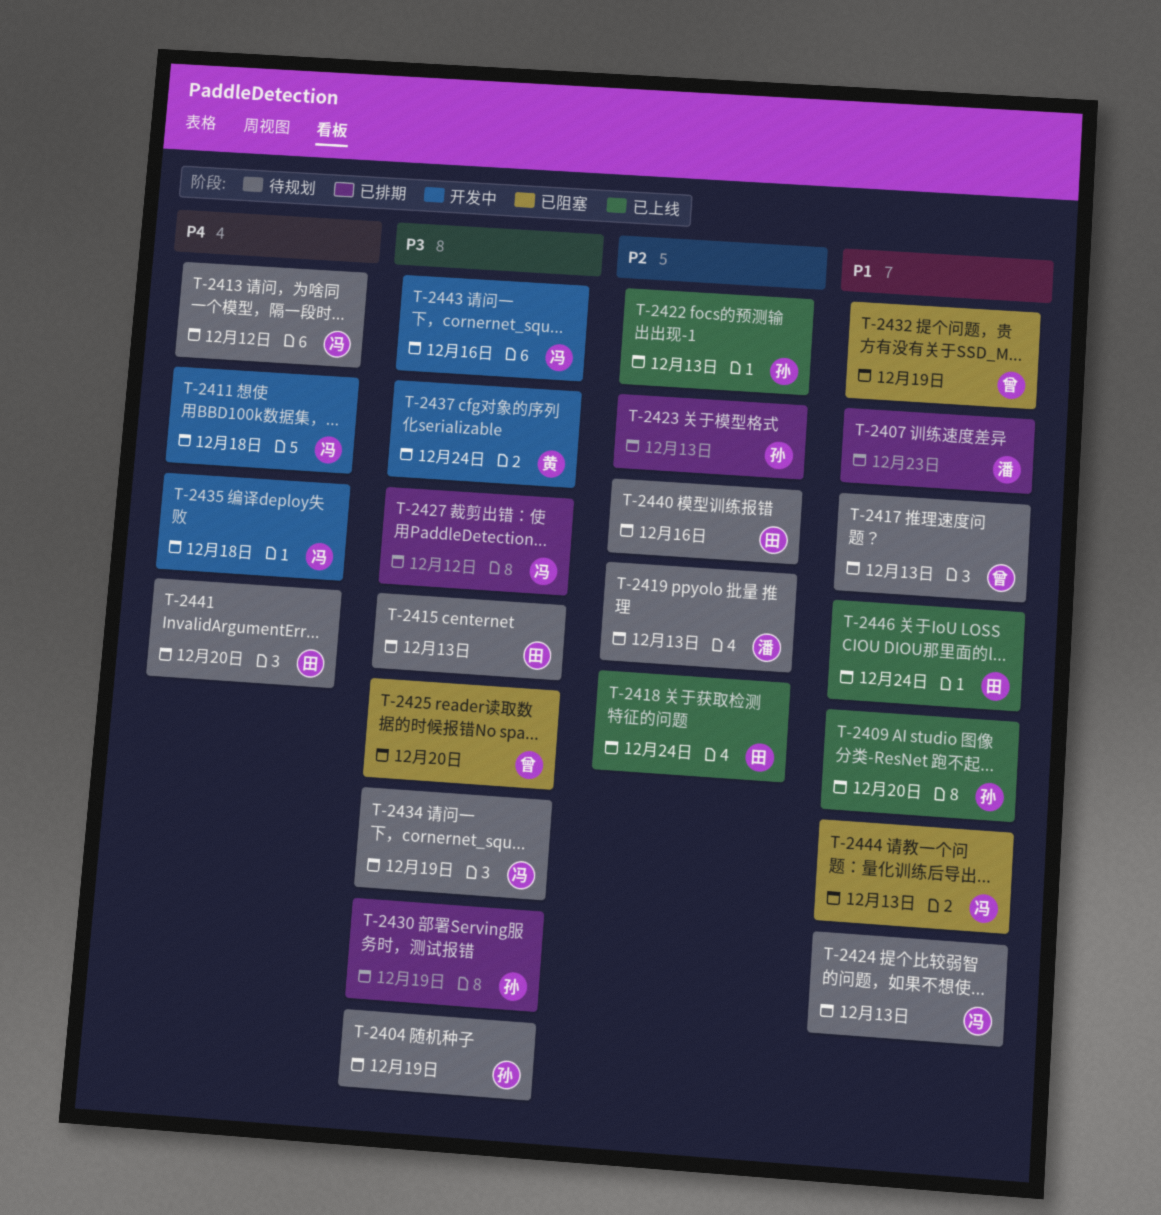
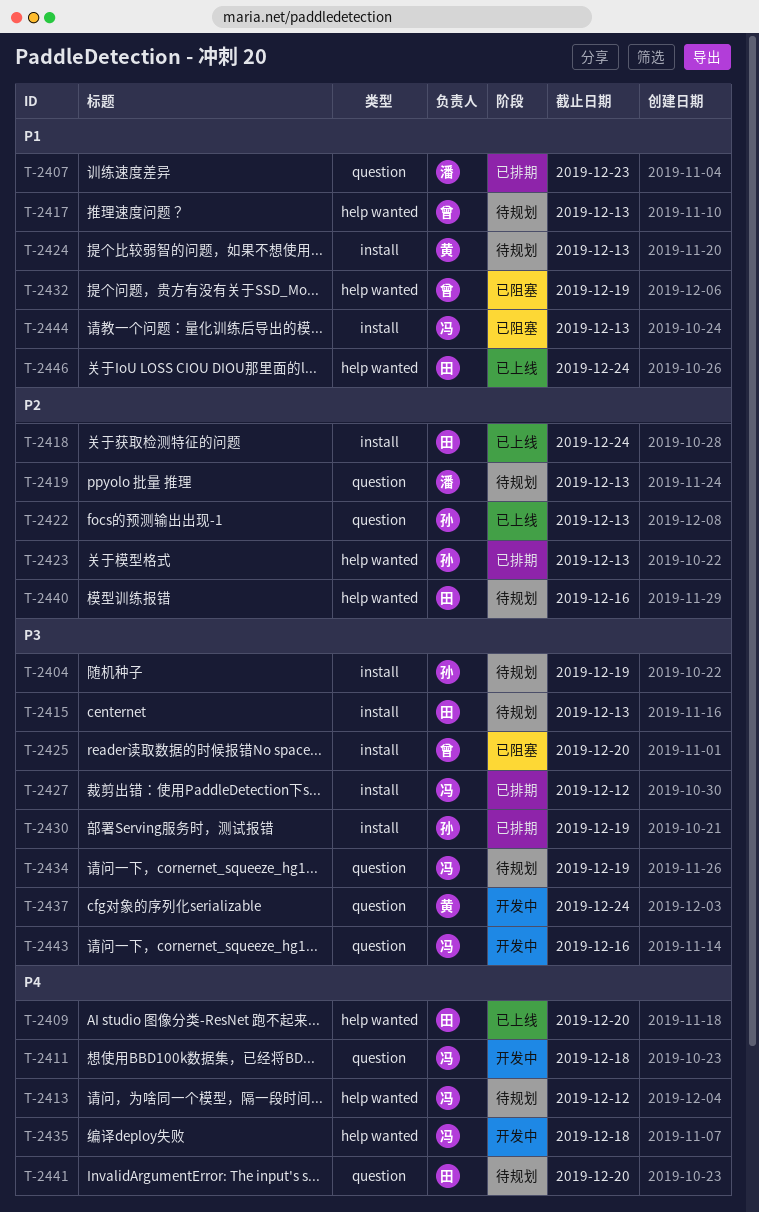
T-2409, owner: 孙 -> 田
T-2409, priority: P1 -> P4
T-2424, owner: 冯 -> 黄

